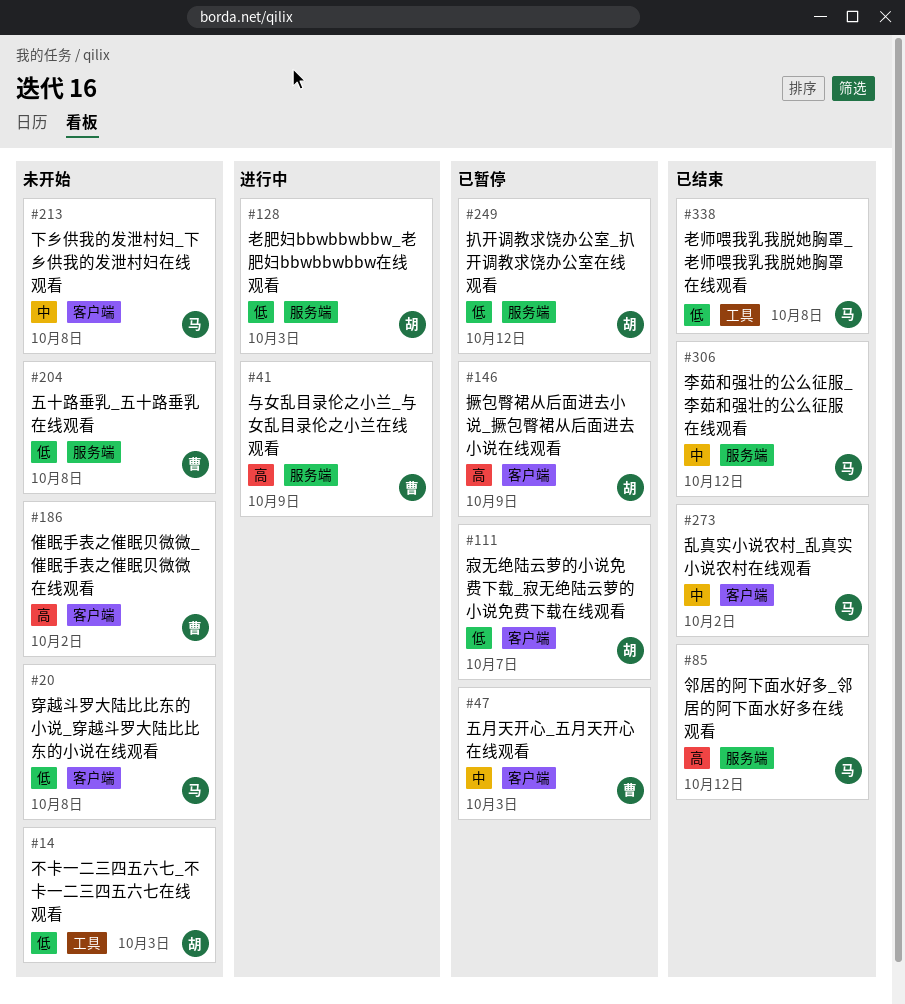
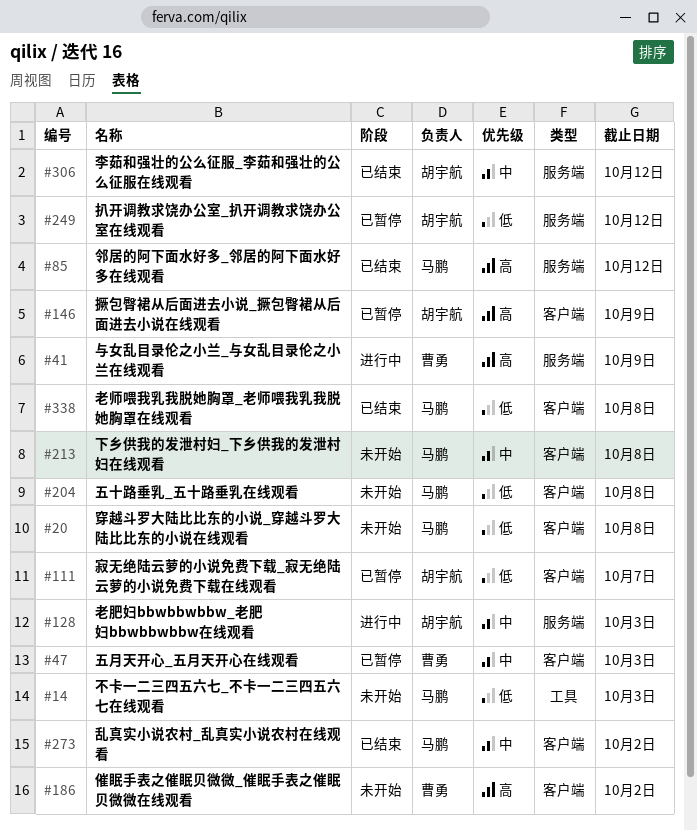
#14, owner: 胡宇航 -> 马鹏
#128, priority: 低 -> 中
#204, owner: 曹勇 -> 马鹏
#204, label: 服务端 -> 客户端
#306, owner: 马鹏 -> 胡宇航
#338, label: 工具 -> 客户端

